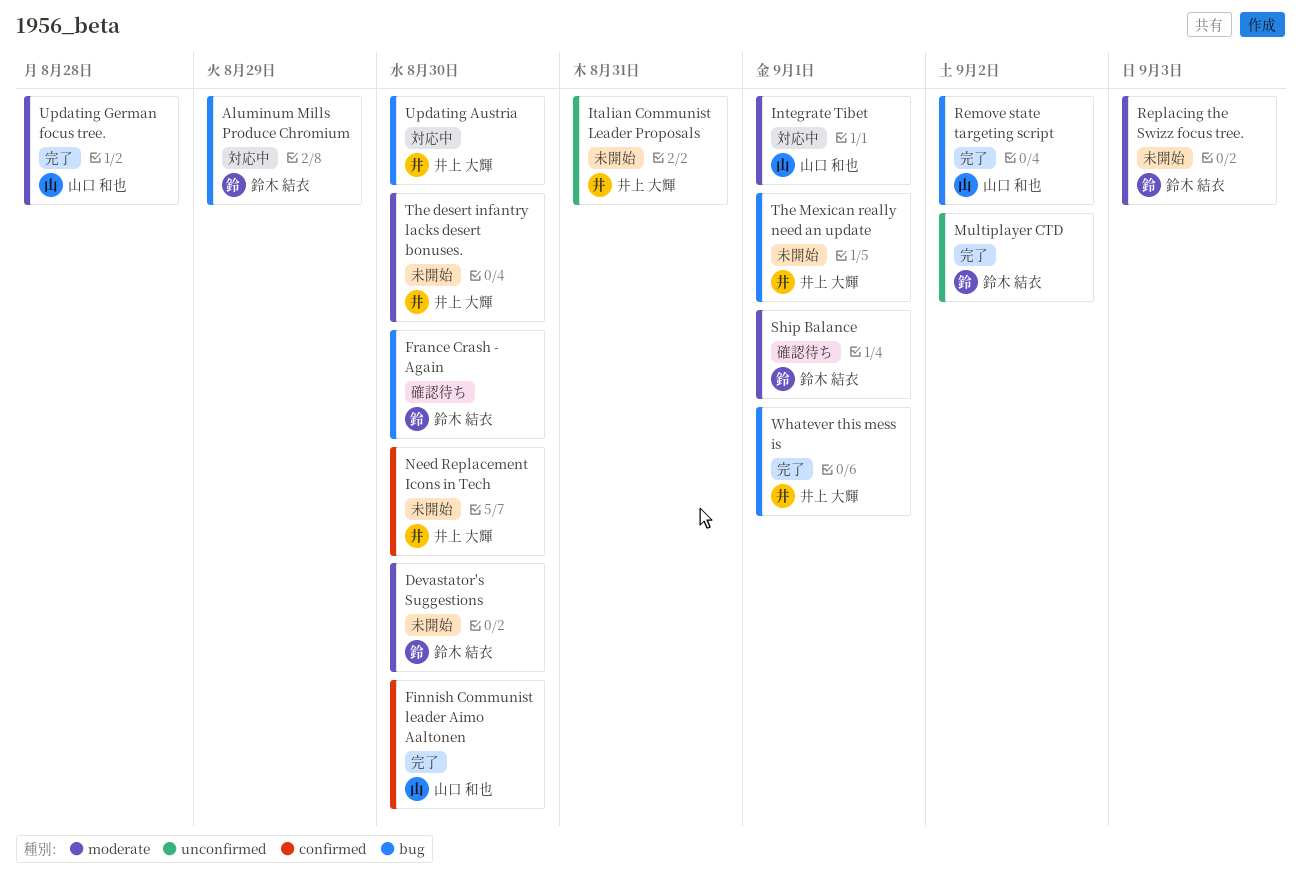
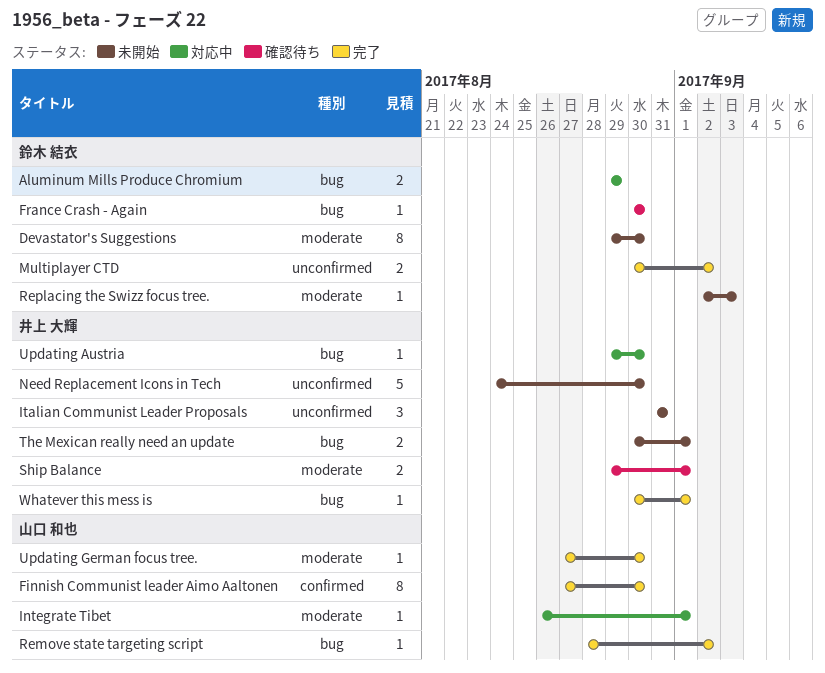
Need Replacement Icons in Tech, label: confirmed -> unconfirmed
Ship Balance, owner: 鈴木 結衣 -> 井上 大輝
The desert infantry lacks desert bonuses.: present -> none
Updating German focus tree., due: Aug 28 -> Aug 30

